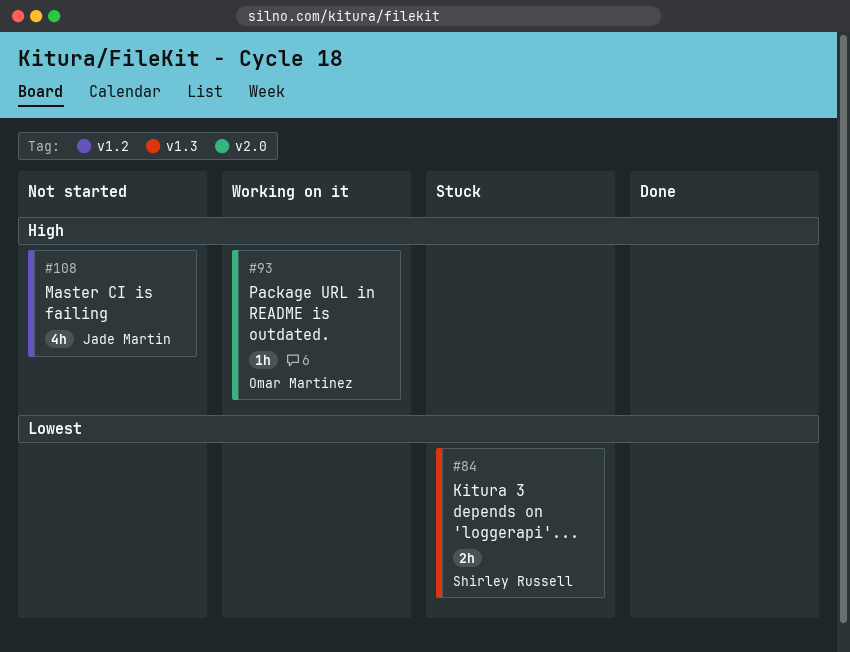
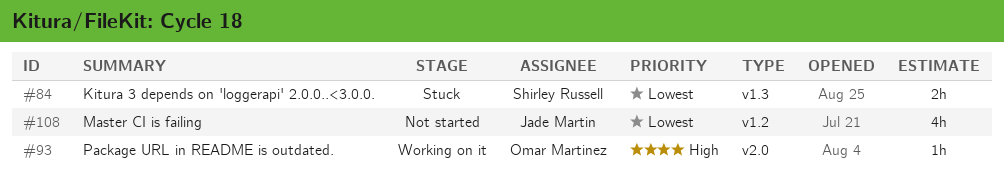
#108, priority: High -> Lowest

